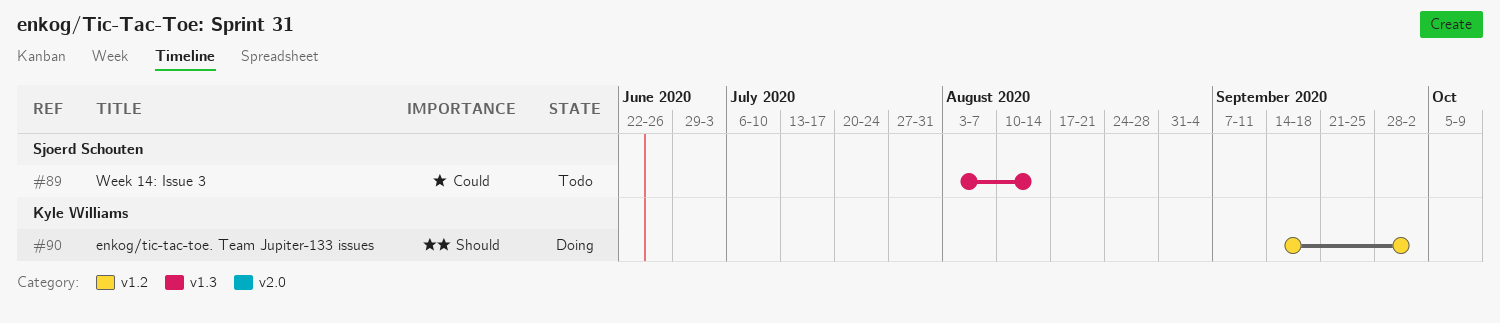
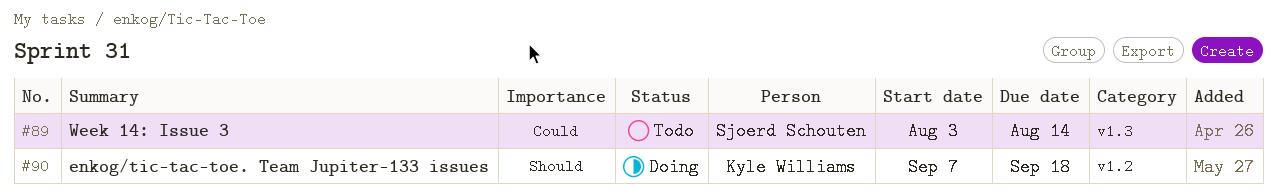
#90, start: Sep 14 -> Sep 7
#90, due: Oct 2 -> Sep 18

